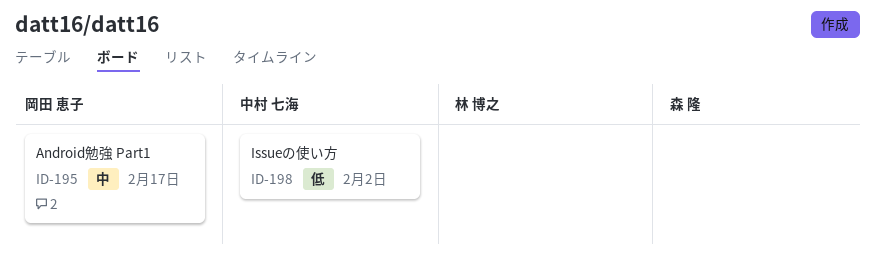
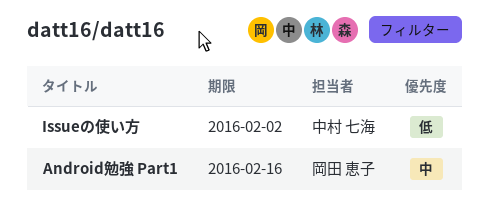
Android勉強 Part1, due: Feb 17 -> Feb 16

